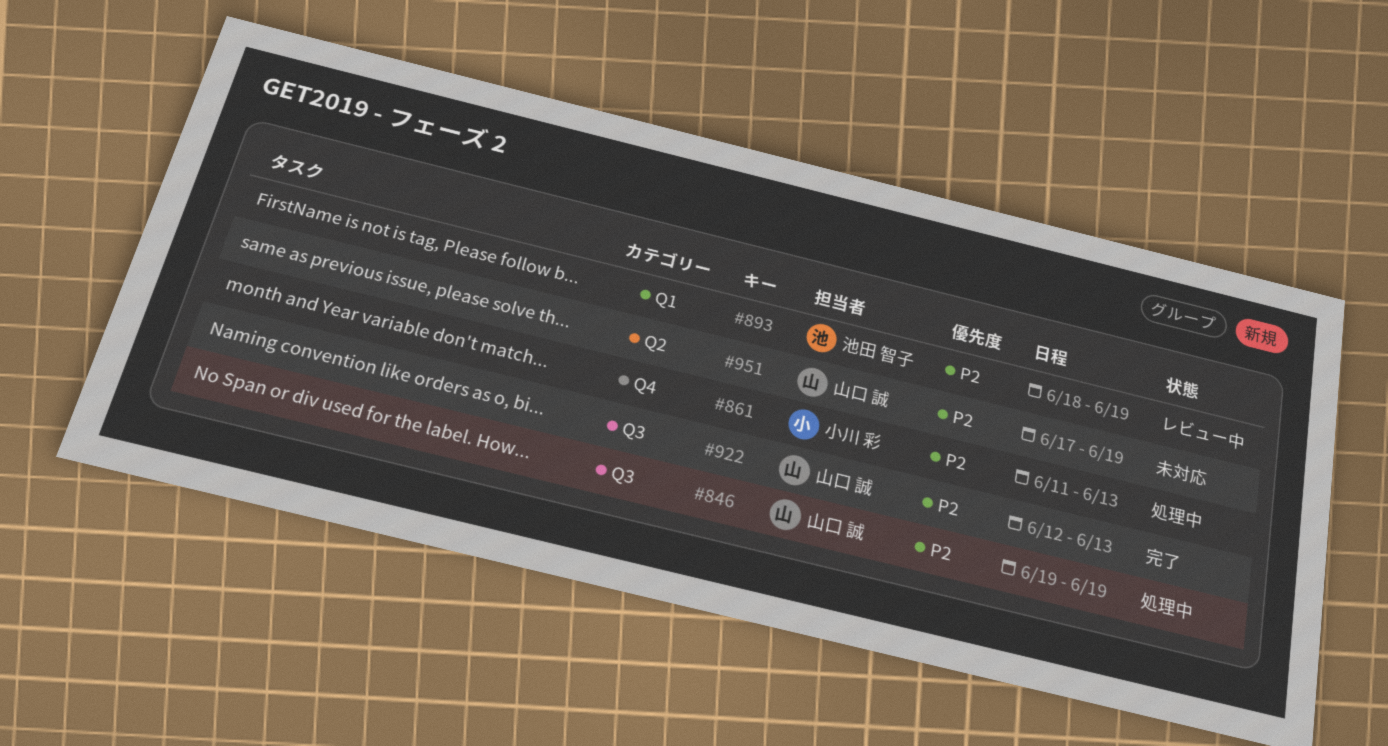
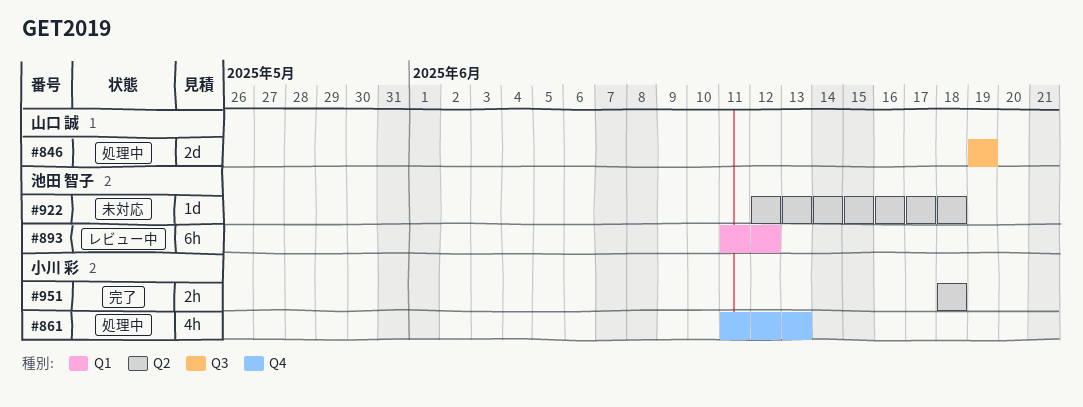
#893, start: Jun 18 -> Jun 11
#893, due: Jun 19 -> Jun 12
#922, status: 完了 -> 未対応
#922, owner: 山口 誠 -> 池田 智子
#922, label: Q3 -> Q2
#922, due: Jun 13 -> Jun 18
#951, status: 未対応 -> 完了
#951, owner: 山口 誠 -> 小川 彩
#951, start: Jun 17 -> Jun 18
#951, due: Jun 19 -> Jun 18

